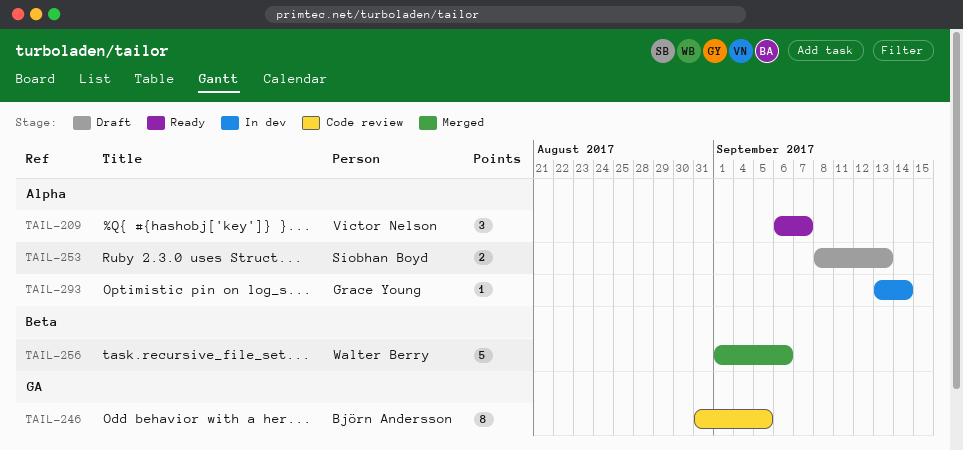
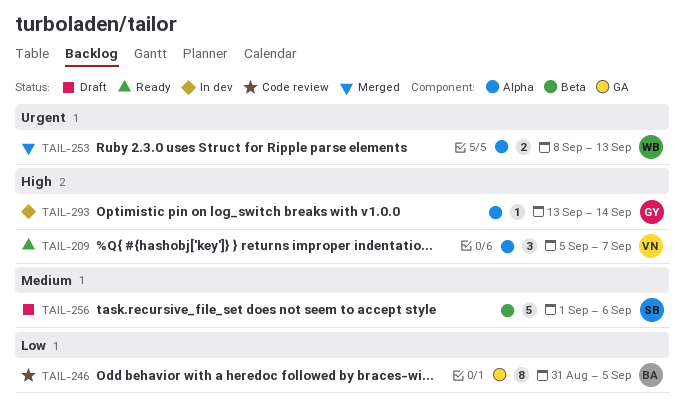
TAIL-209, start: Sep 6 -> Sep 5
TAIL-253, status: Draft -> Merged
TAIL-253, owner: Siobhan Boyd -> Walter Berry
TAIL-256, status: Merged -> Draft
TAIL-256, owner: Walter Berry -> Siobhan Boyd

